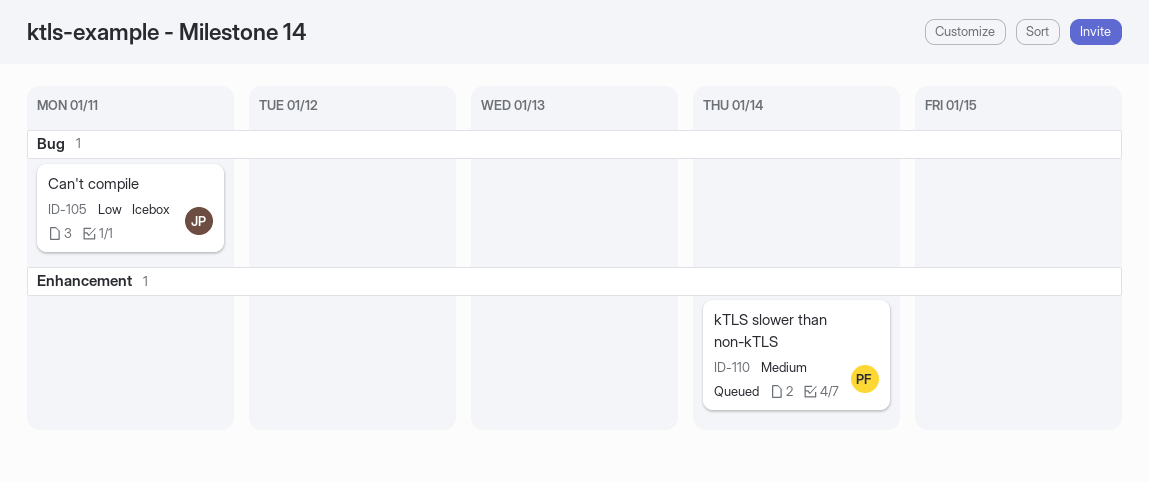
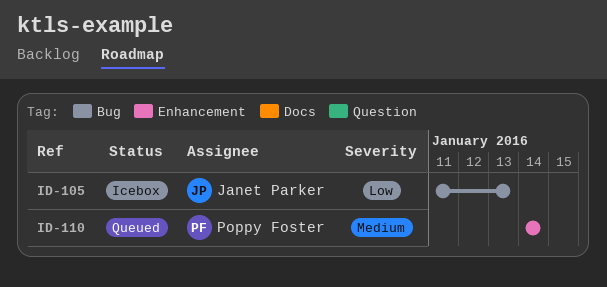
ID-105, due: Jan 11 -> Jan 13

